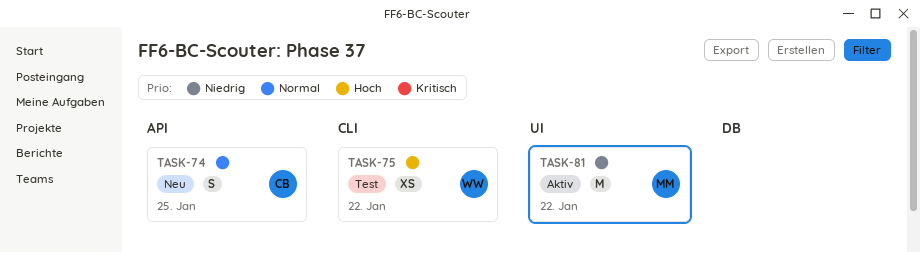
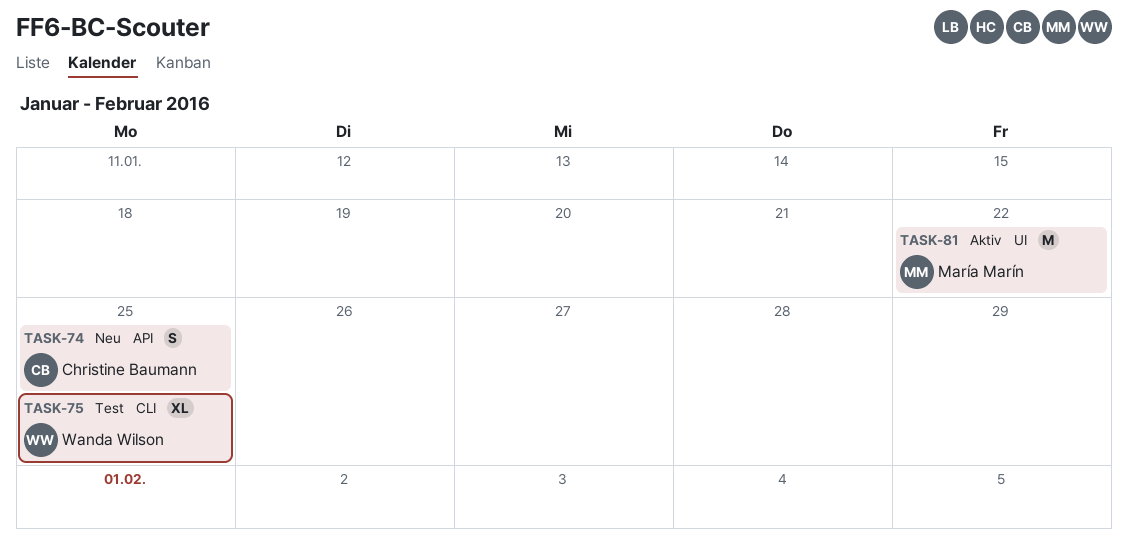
TASK-75, estimate: XS -> XL
TASK-75, due: Jan 22 -> Jan 25

